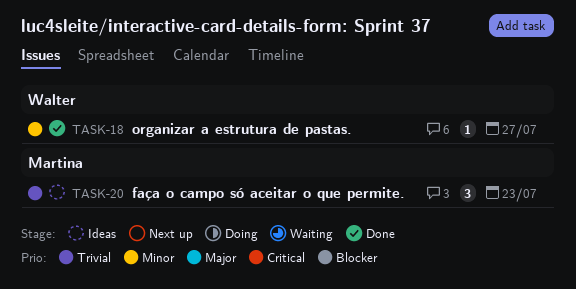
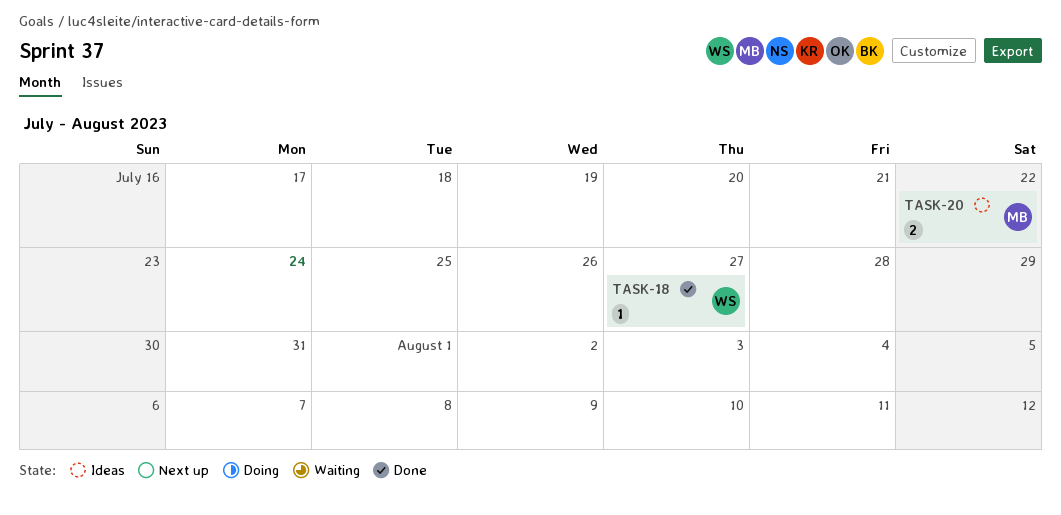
TASK-20, estimate: 3 -> 2
TASK-20, due: Jul 23 -> Jul 22

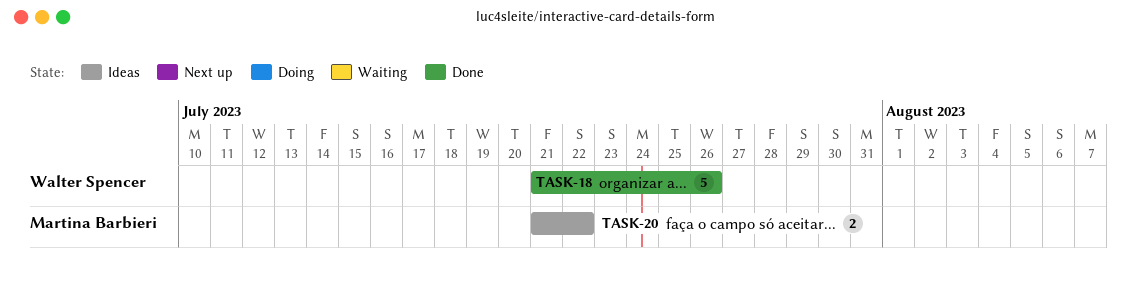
TASK-18, estimate: 1 -> 5
TASK-18, due: Jul 27 -> Jul 26

